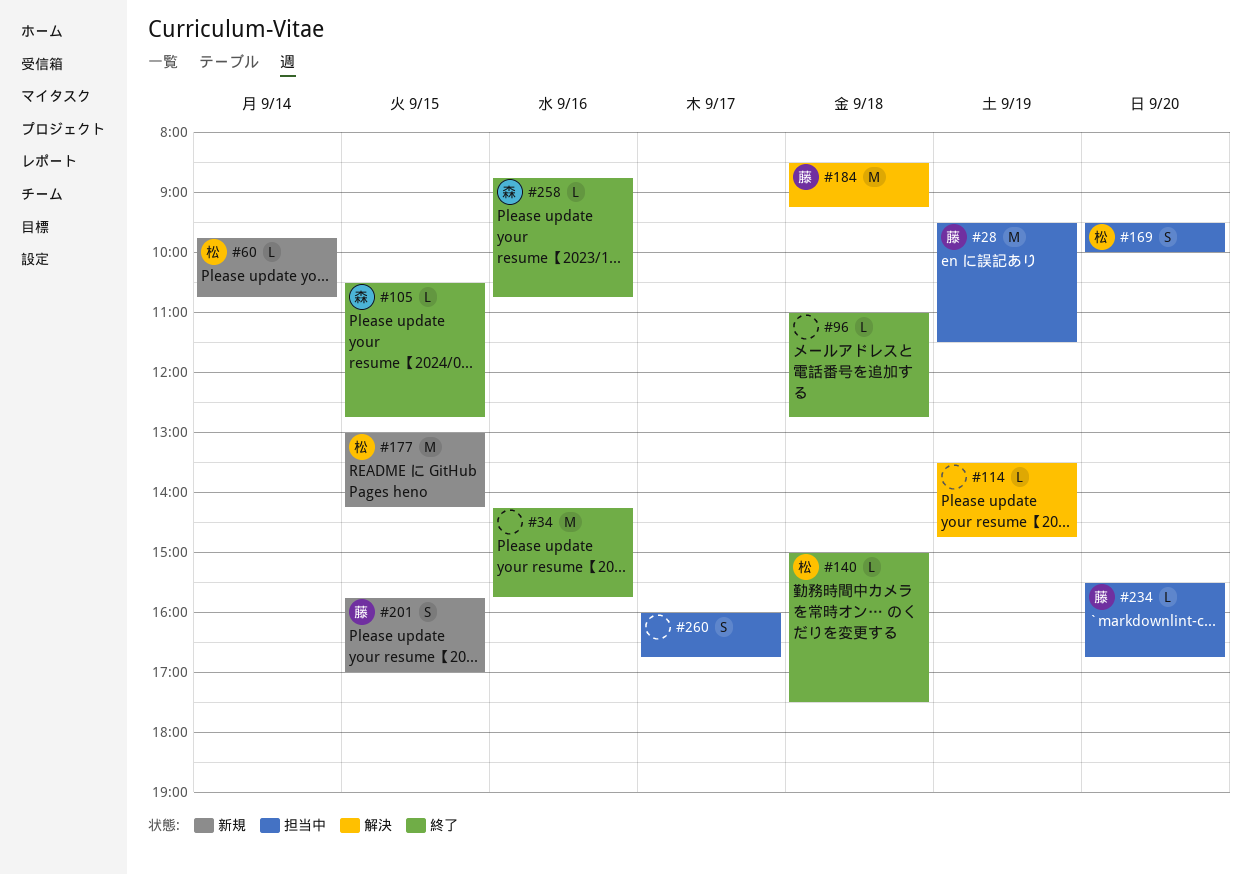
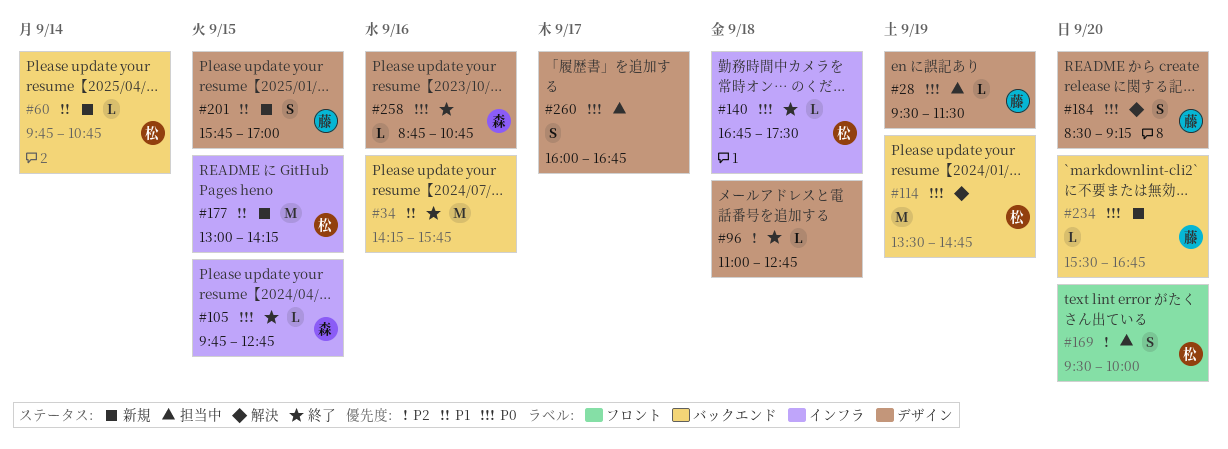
#28, estimate: M -> L
#105, begins: 10:30 -> 09:45
#114, owner: none -> 松
#114, estimate: L -> M
#140, begins: 15:00 -> 16:45
#184, estimate: M -> S
#184, day: Sep 18 -> Sep 20
#234, status: 担当中 -> 新規

